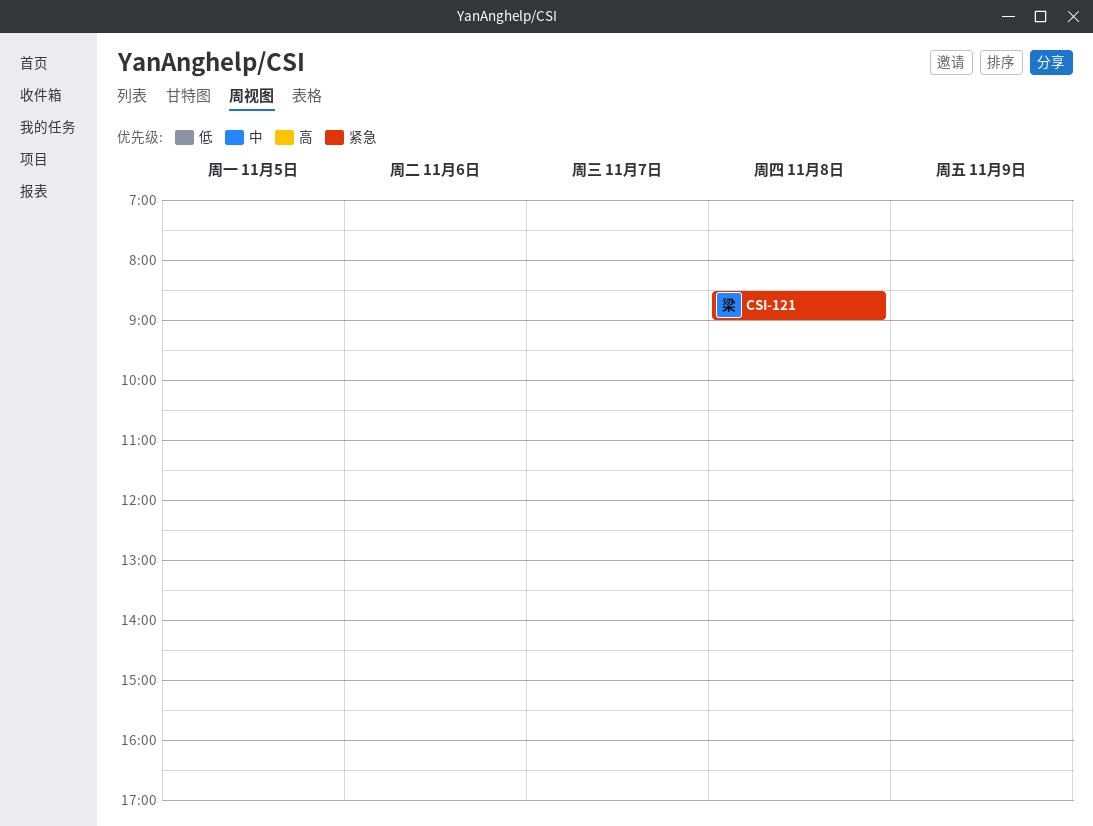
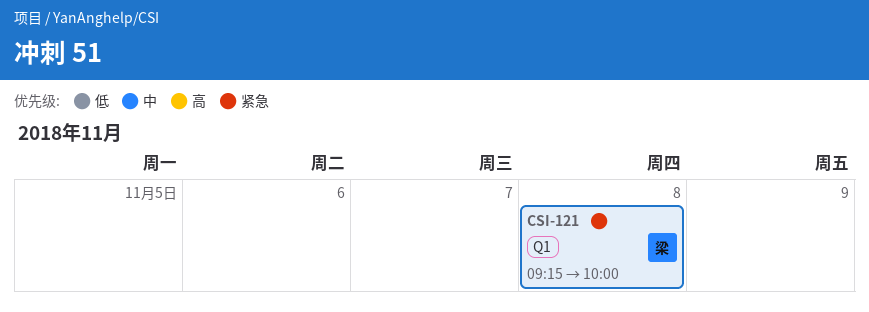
CSI-121, begins: 08:30 -> 09:15
CSI-121, ends: 09:00 -> 10:00

